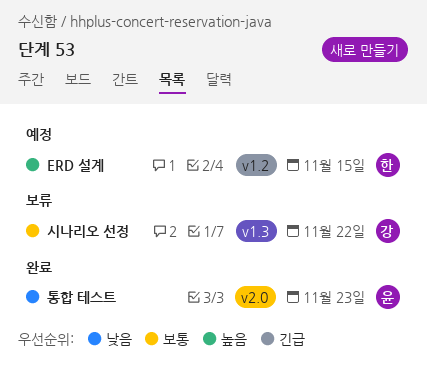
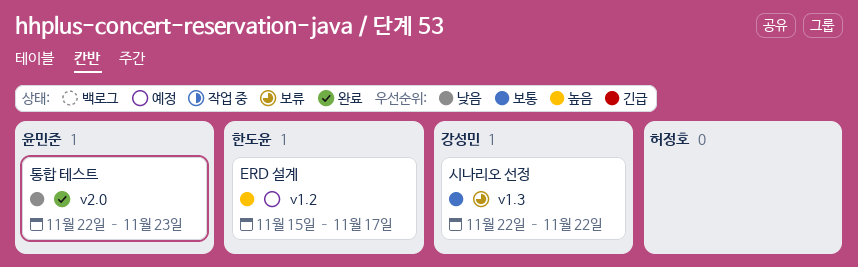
ERD 설계, due: Nov 15 -> Nov 17

